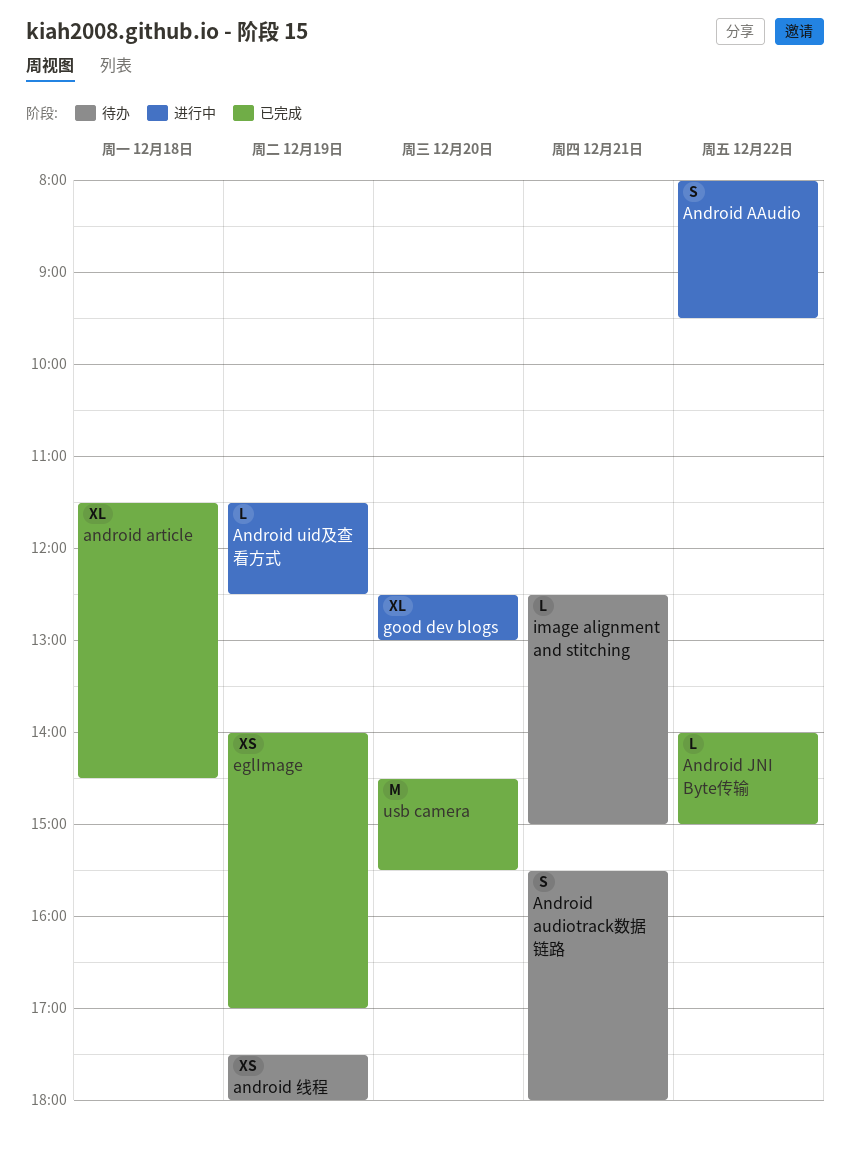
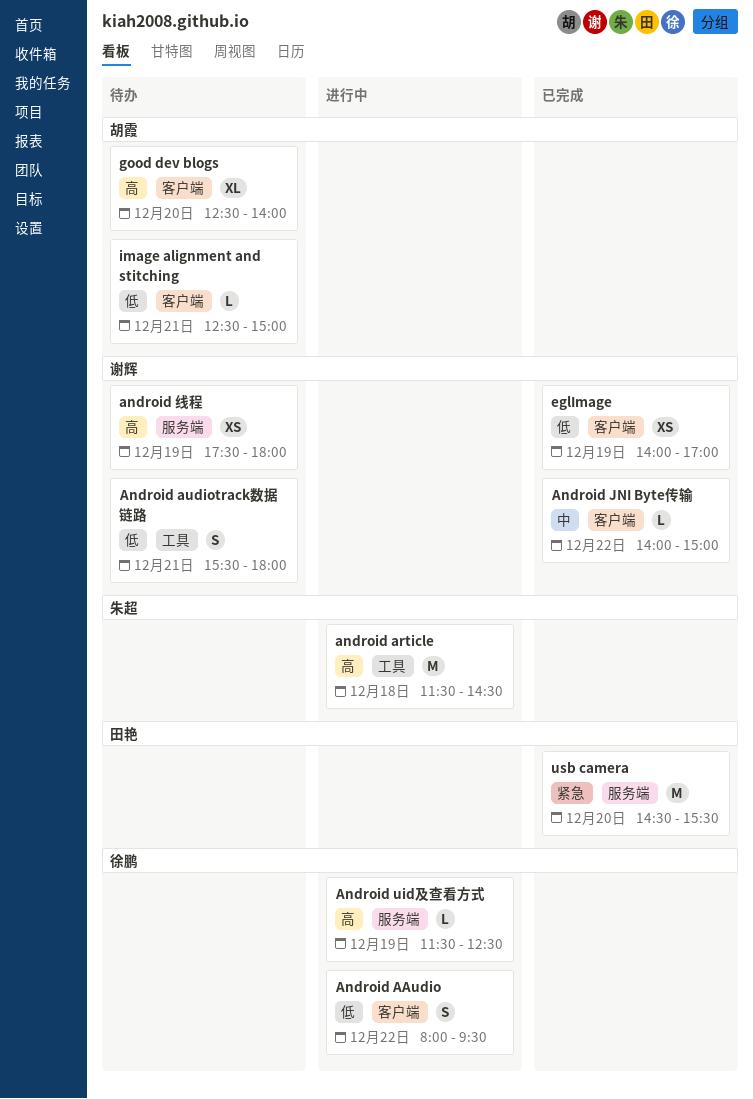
android article, status: 已完成 -> 进行中
android article, estimate: XL -> M
good dev blogs, status: 进行中 -> 待办
good dev blogs, ends: 13:00 -> 14:00

